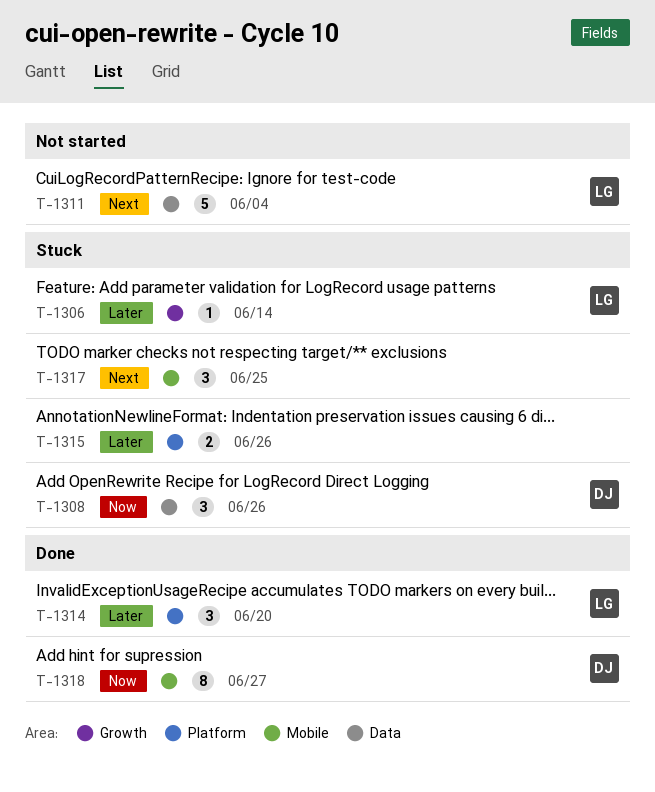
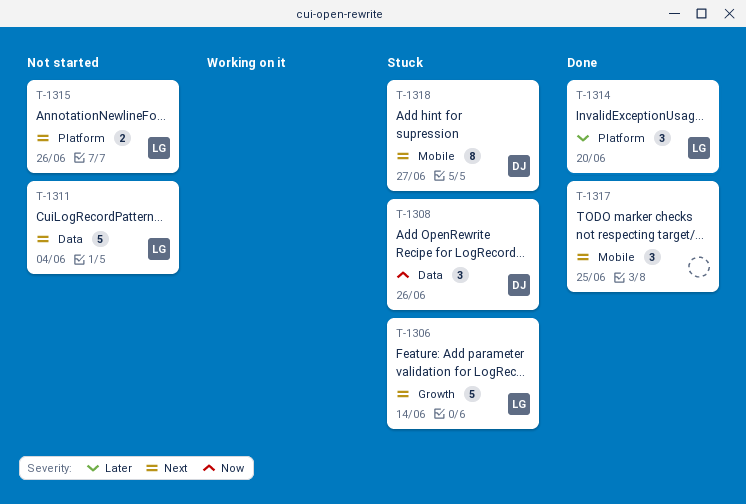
T-1306, priority: Later -> Next
T-1306, estimate: 1 -> 5
T-1315, status: Stuck -> Not started
T-1315, owner: none -> LG
T-1315, priority: Later -> Next
T-1317, status: Stuck -> Done
T-1318, status: Done -> Stuck
T-1318, priority: Now -> Next

